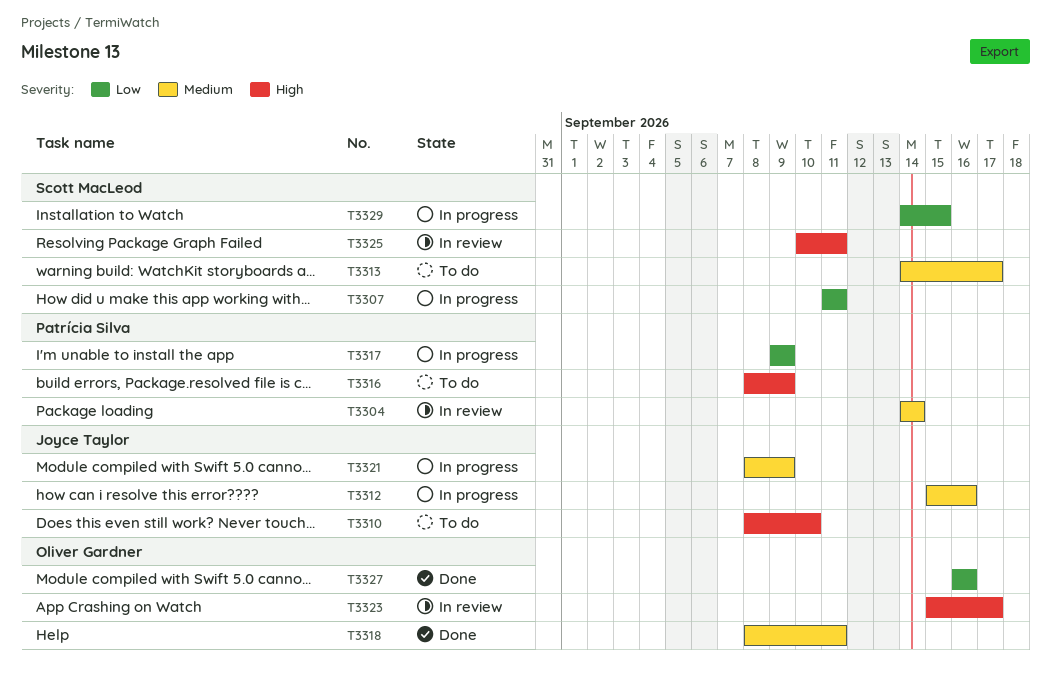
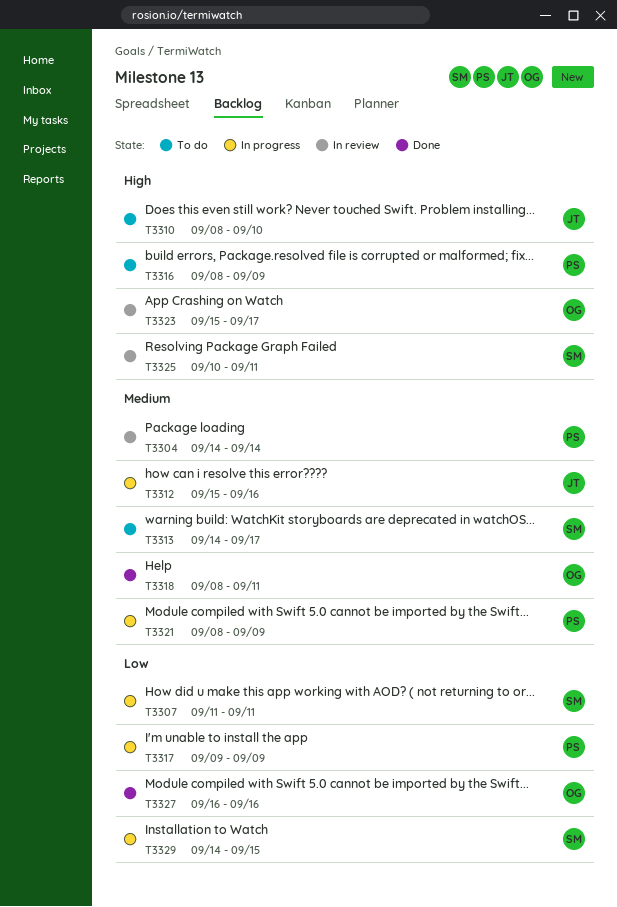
T3321, owner: Joyce Taylor -> Patrícia Silva

